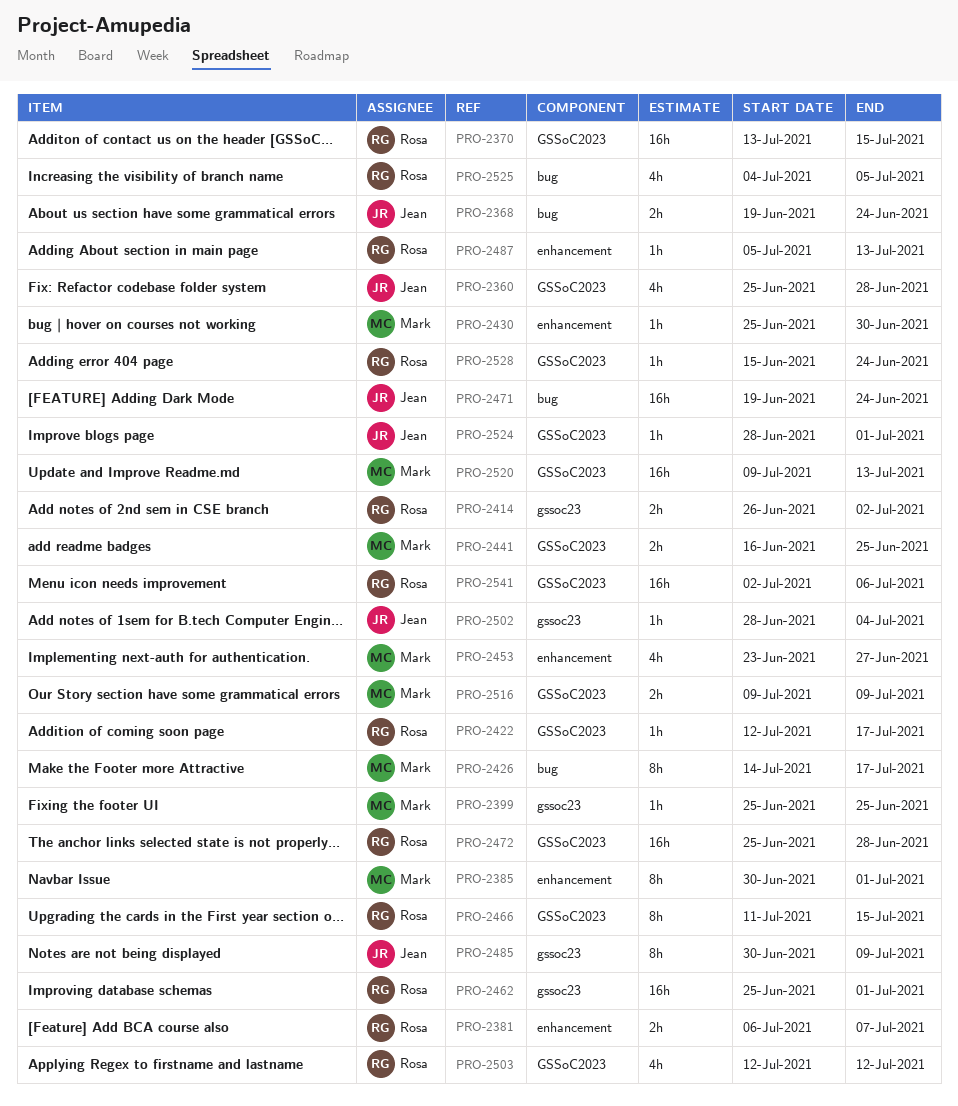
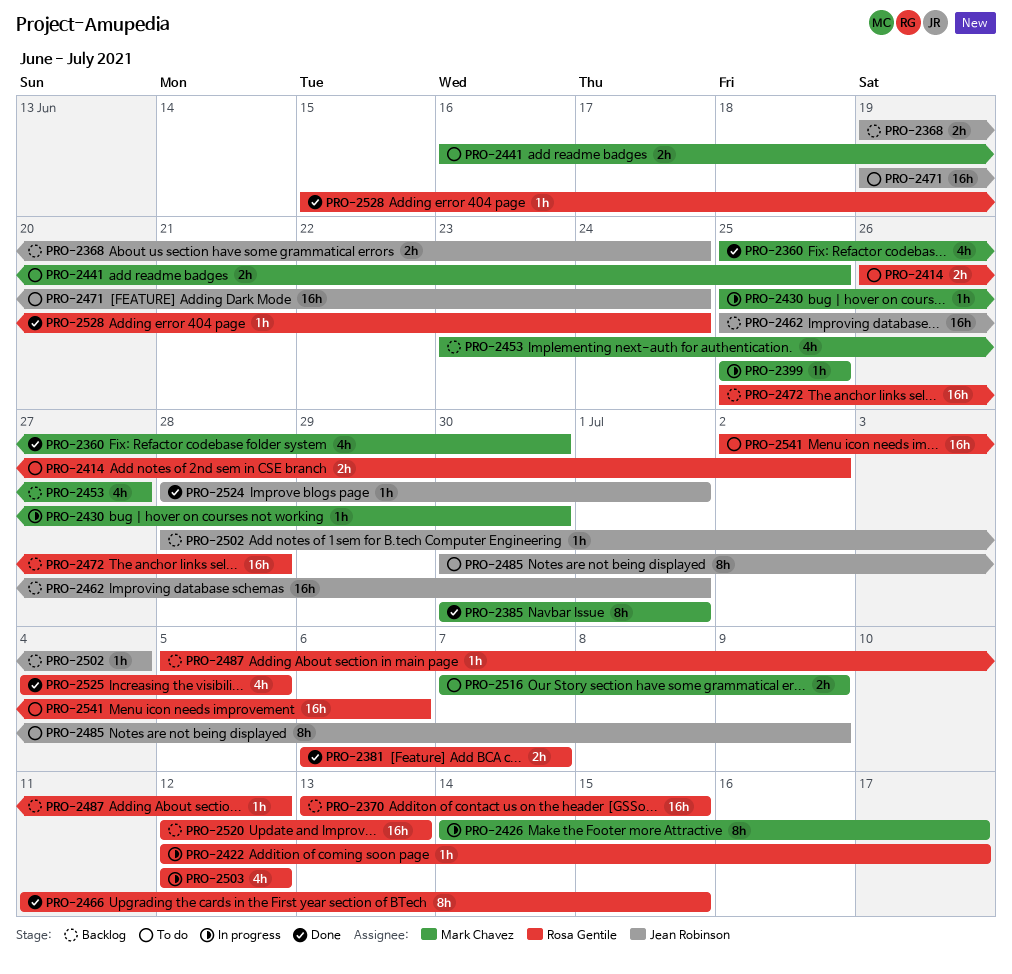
PRO-2360, owner: Jean Robinson -> Mark Chavez
PRO-2360, due: Jun 28 -> Jun 30
PRO-2462, owner: Rosa Gentile -> Jean Robinson
PRO-2487, due: Jul 13 -> Jul 12
PRO-2516, start: Jul 9 -> Jul 7
PRO-2520, owner: Mark Chavez -> Rosa Gentile
PRO-2520, start: Jul 9 -> Jul 12

